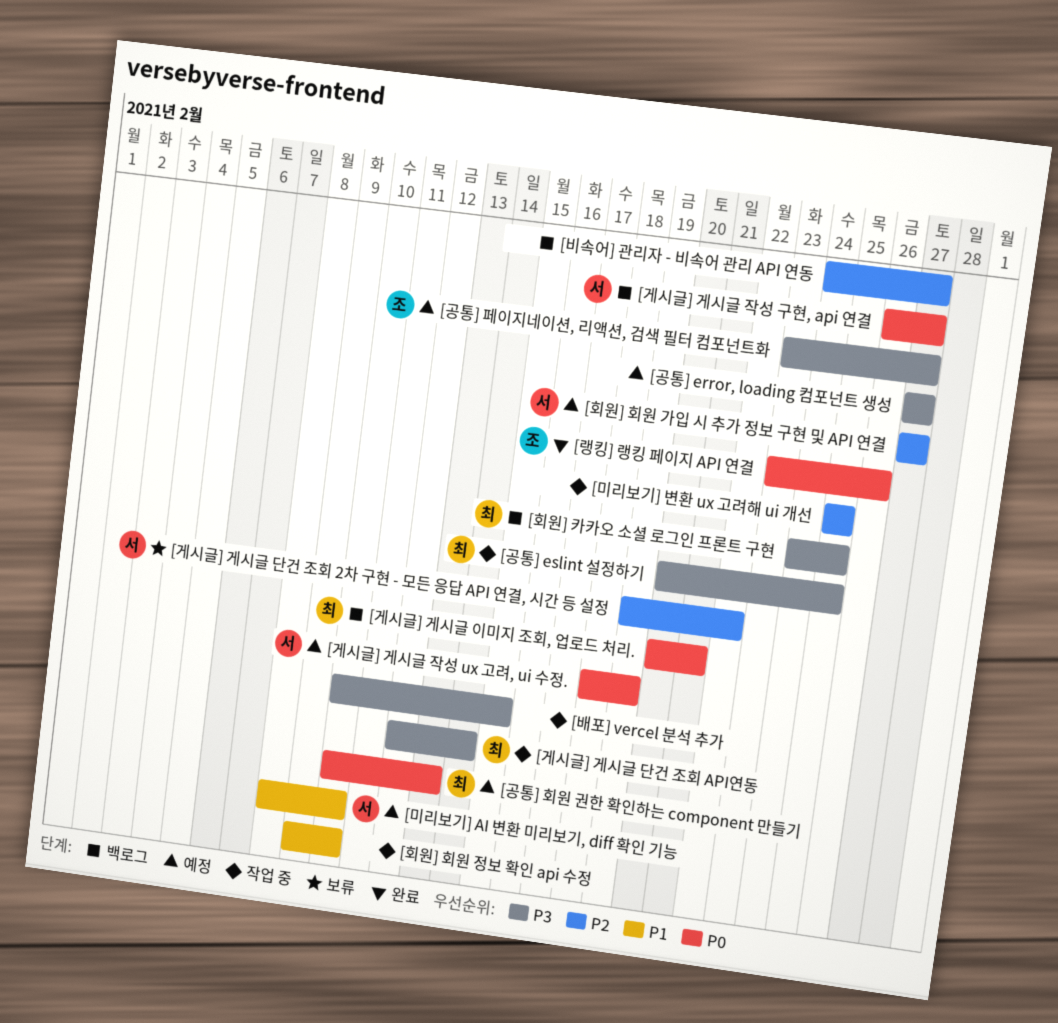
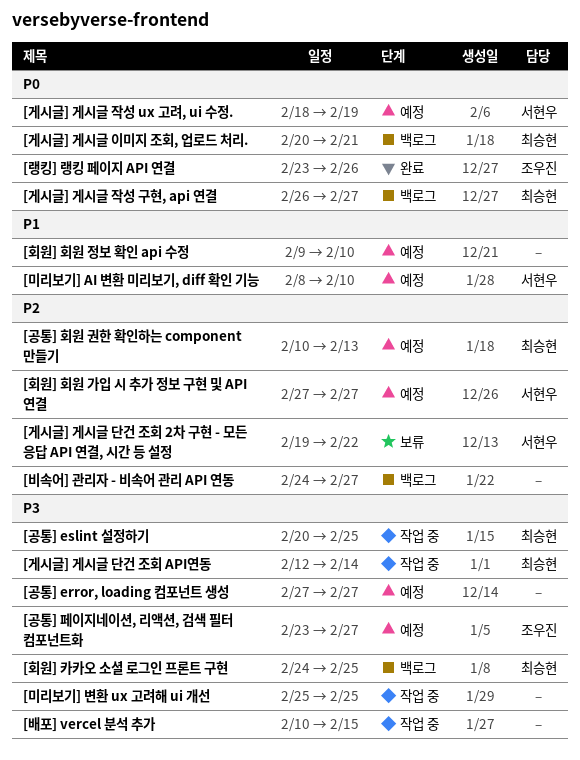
[게시글] 게시글 작성 구현, api 연결, owner: 서현우 -> 최승현
[공통] 회원 권한 확인하는 component 만들기, priority: P0 -> P2
[미리보기] 변환 ux 고려해 ui 개선, priority: P2 -> P3
[회원] 회원 정보 확인 api 수정, status: 작업 중 -> 예정

